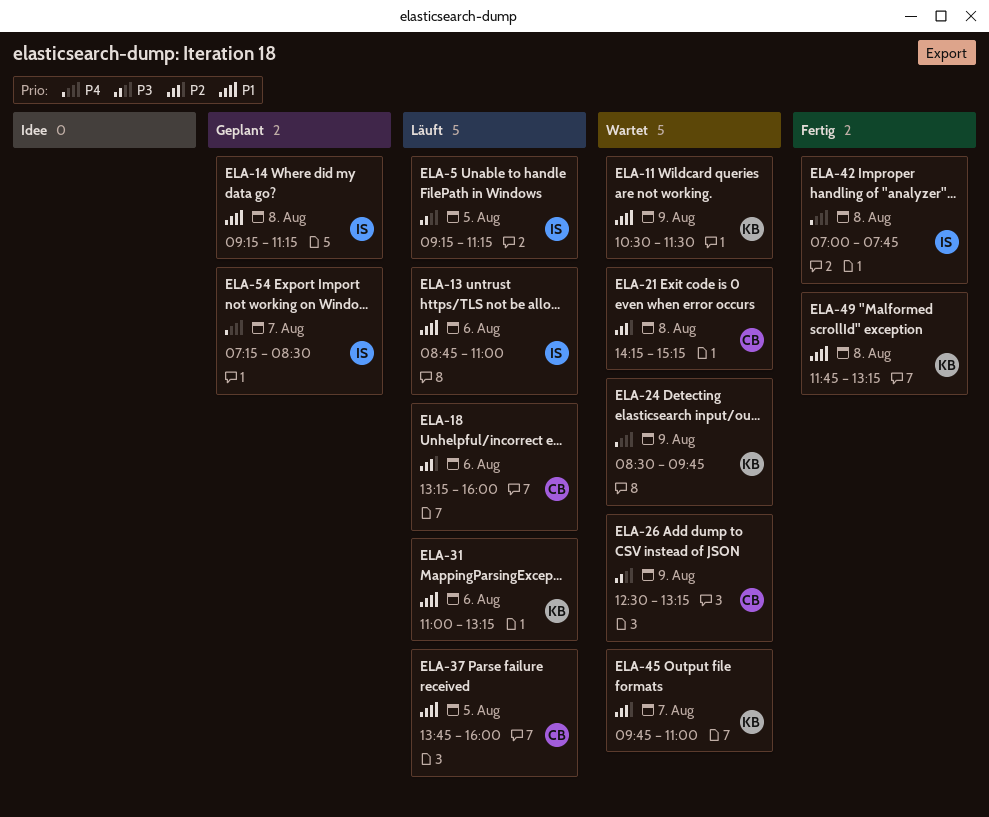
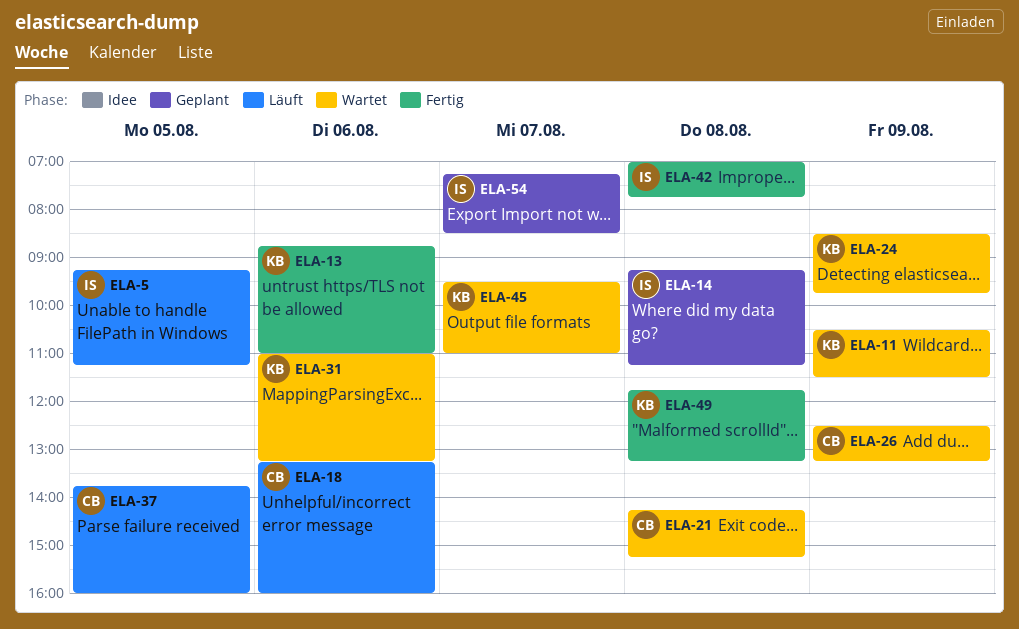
ELA-13, status: Läuft -> Fertig
ELA-13, owner: IS -> KB
ELA-31, status: Läuft -> Wartet
ELA-45, begins: 09:45 -> 09:30

